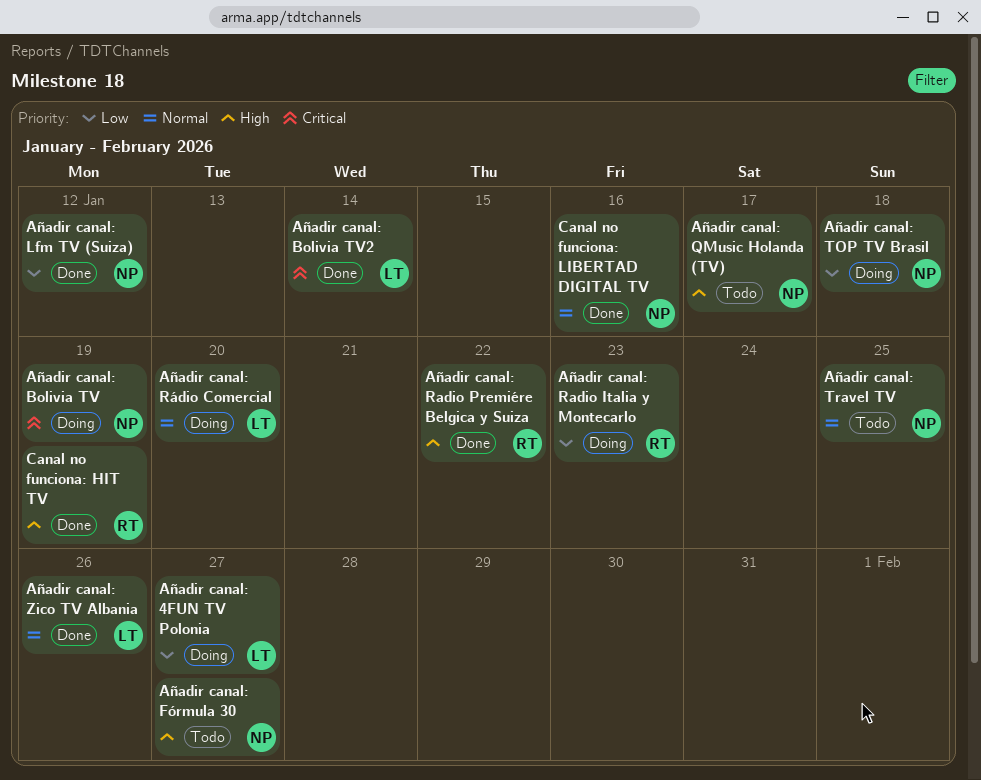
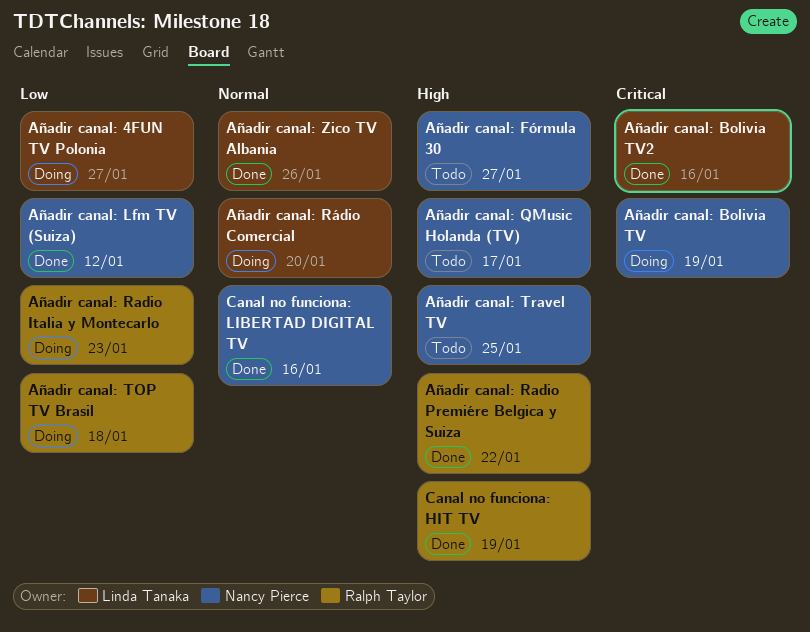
Añadir canal: Bolivia TV2, due: Jan 14 -> Jan 16
Añadir canal: TOP TV Brasil, owner: Nancy Pierce -> Ralph Taylor
Añadir canal: Travel TV, priority: Normal -> High

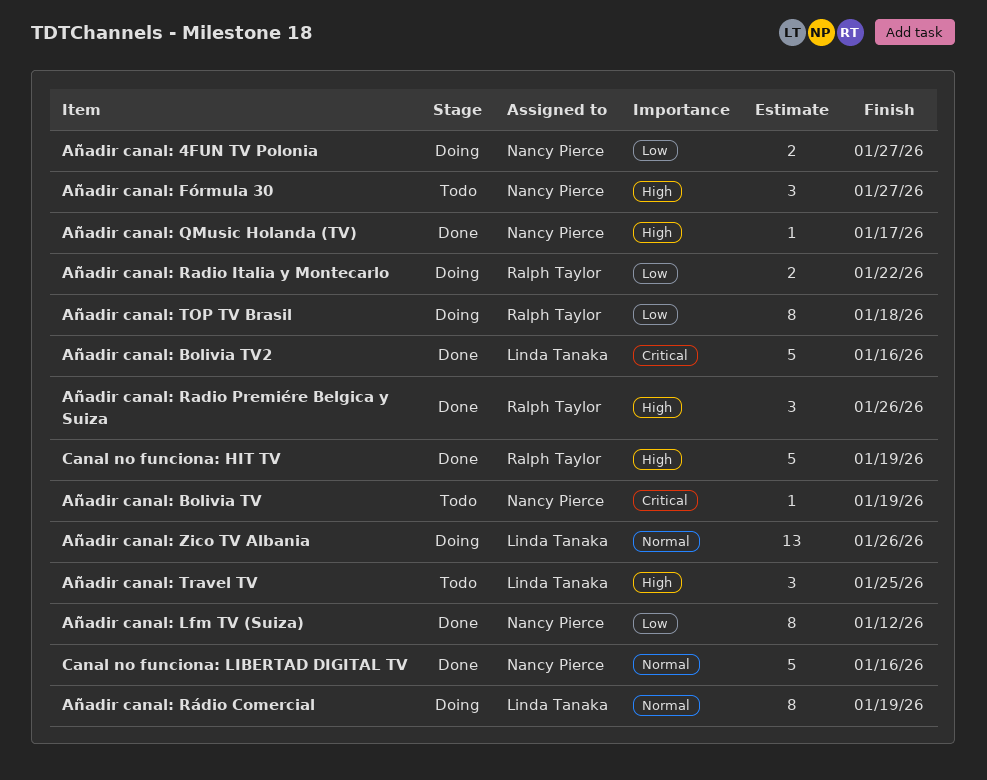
Añadir canal: 4FUN TV Polonia, owner: Linda Tanaka -> Nancy Pierce
Añadir canal: Bolivia TV, status: Doing -> Todo
Añadir canal: QMusic Holanda (TV), status: Todo -> Done
Añadir canal: Radio Italia y Montecarlo, due: Jan 23 -> Jan 22
Añadir canal: Radio Premiére Belgica y Suiza, due: Jan 22 -> Jan 26
Añadir canal: Rádio Comercial, due: Jan 20 -> Jan 19
Añadir canal: Travel TV, owner: Nancy Pierce -> Linda Tanaka
Añadir canal: Zico TV Albania, status: Done -> Doing

